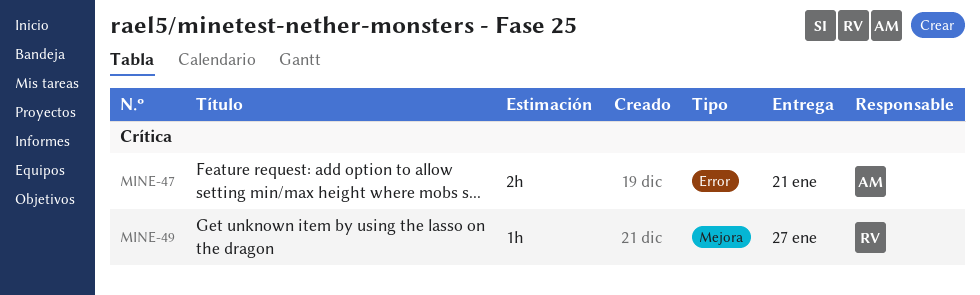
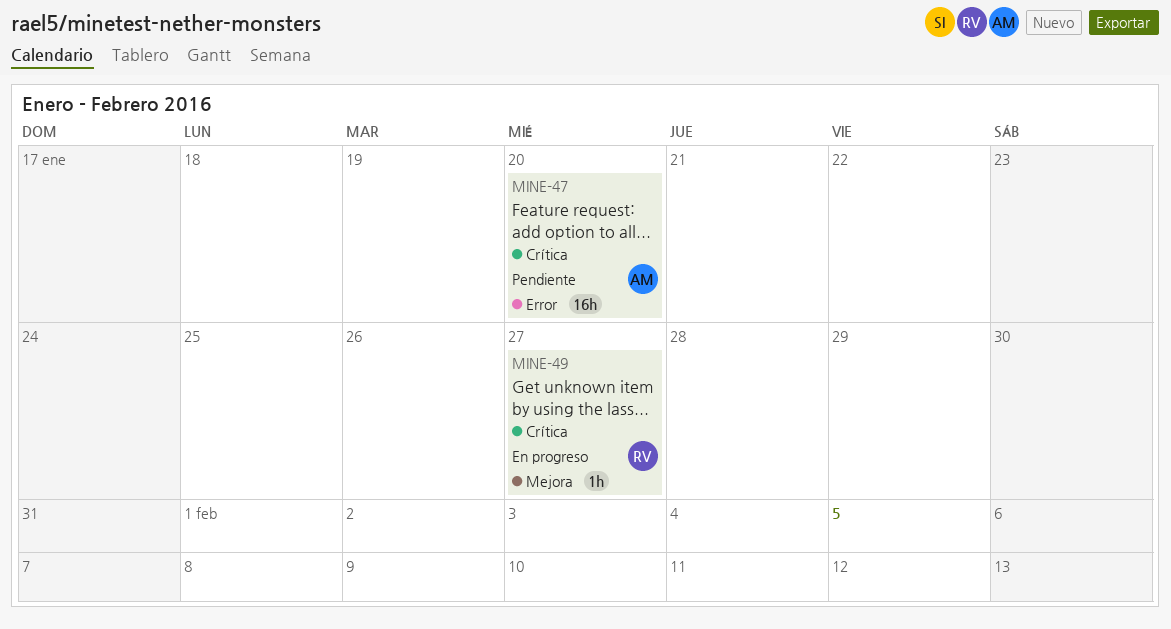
MINE-47, estimate: 2h -> 16h
MINE-47, due: Jan 21 -> Jan 20

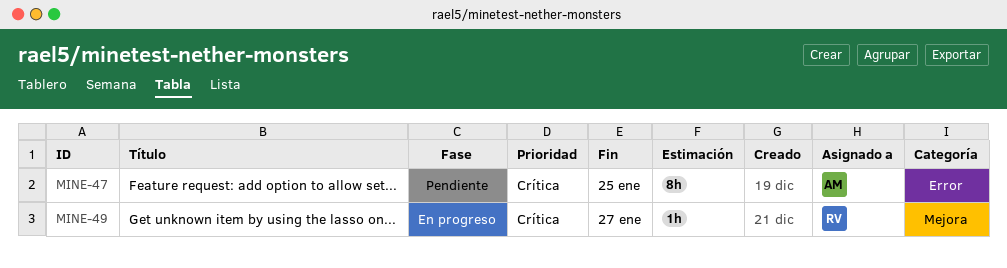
MINE-47, estimate: 16h -> 8h
MINE-47, due: Jan 20 -> Jan 25

